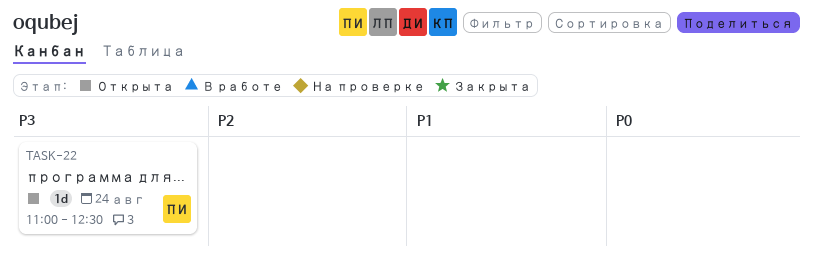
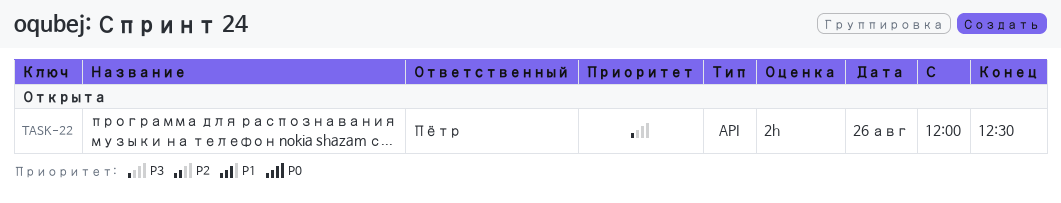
TASK-22, estimate: 1d -> 2h
TASK-22, day: Aug 24 -> Aug 26
TASK-22, begins: 11:00 -> 12:00

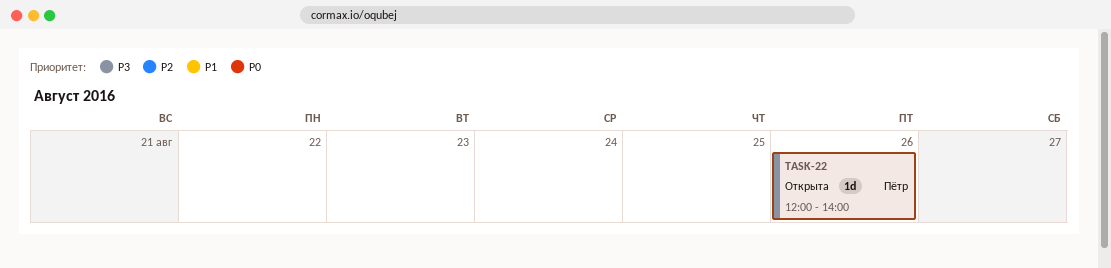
TASK-22, estimate: 2h -> 1d
TASK-22, ends: 12:30 -> 14:00

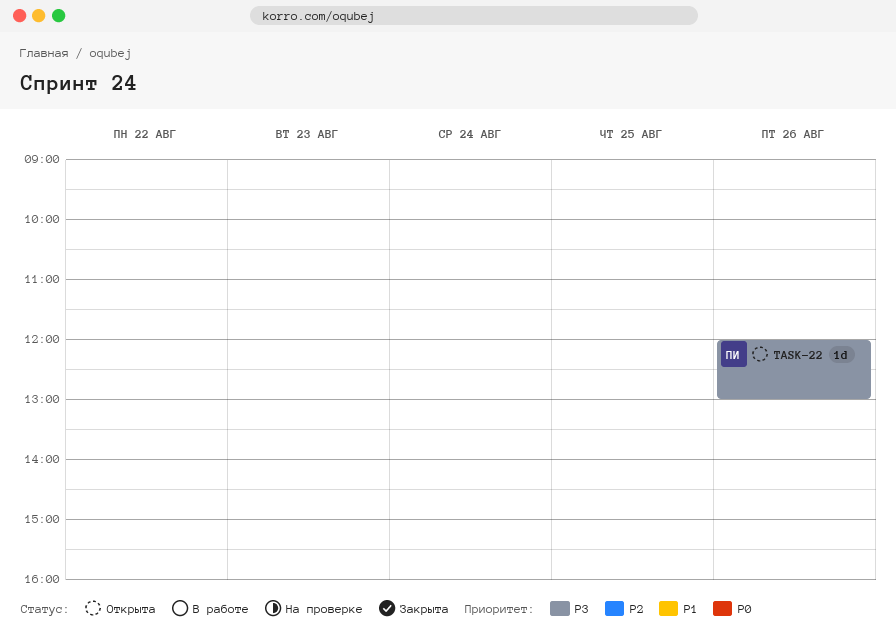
TASK-22, ends: 14:00 -> 13:00

